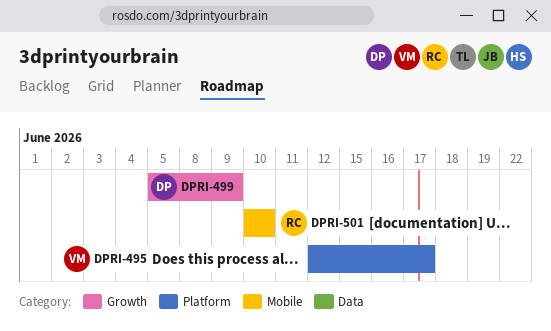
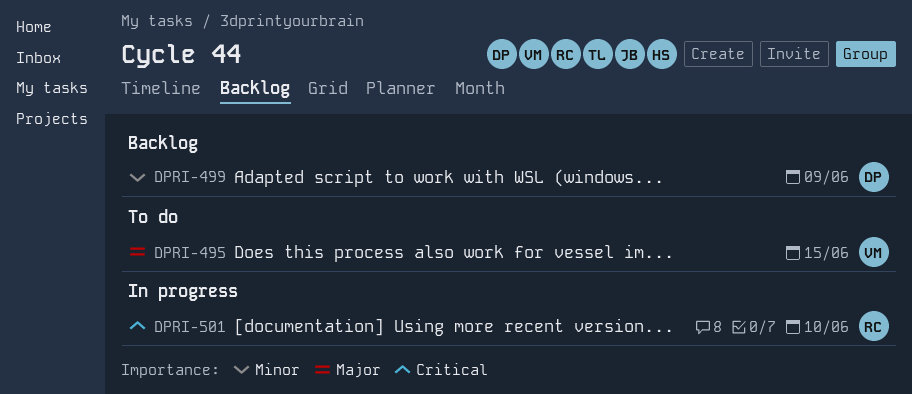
DPRI-495, due: Jun 17 -> Jun 15

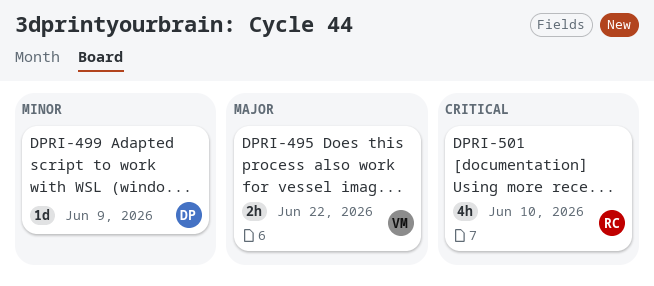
DPRI-495, due: Jun 15 -> Jun 22

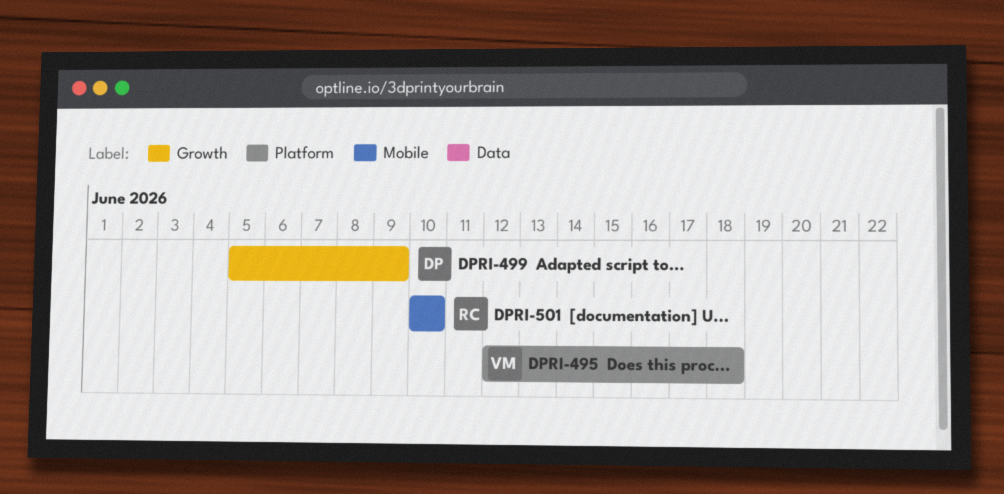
DPRI-495, due: Jun 22 -> Jun 18

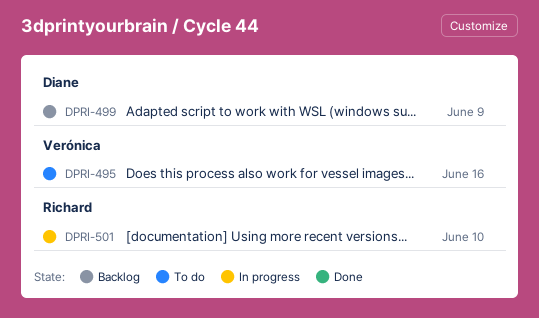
DPRI-495, due: Jun 18 -> Jun 16

